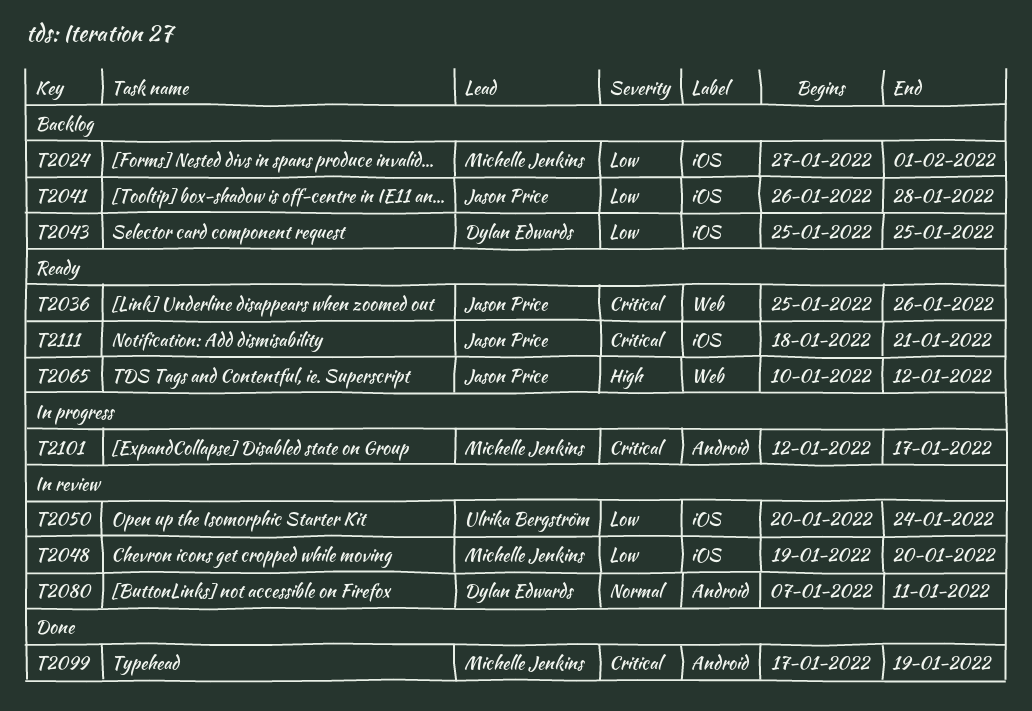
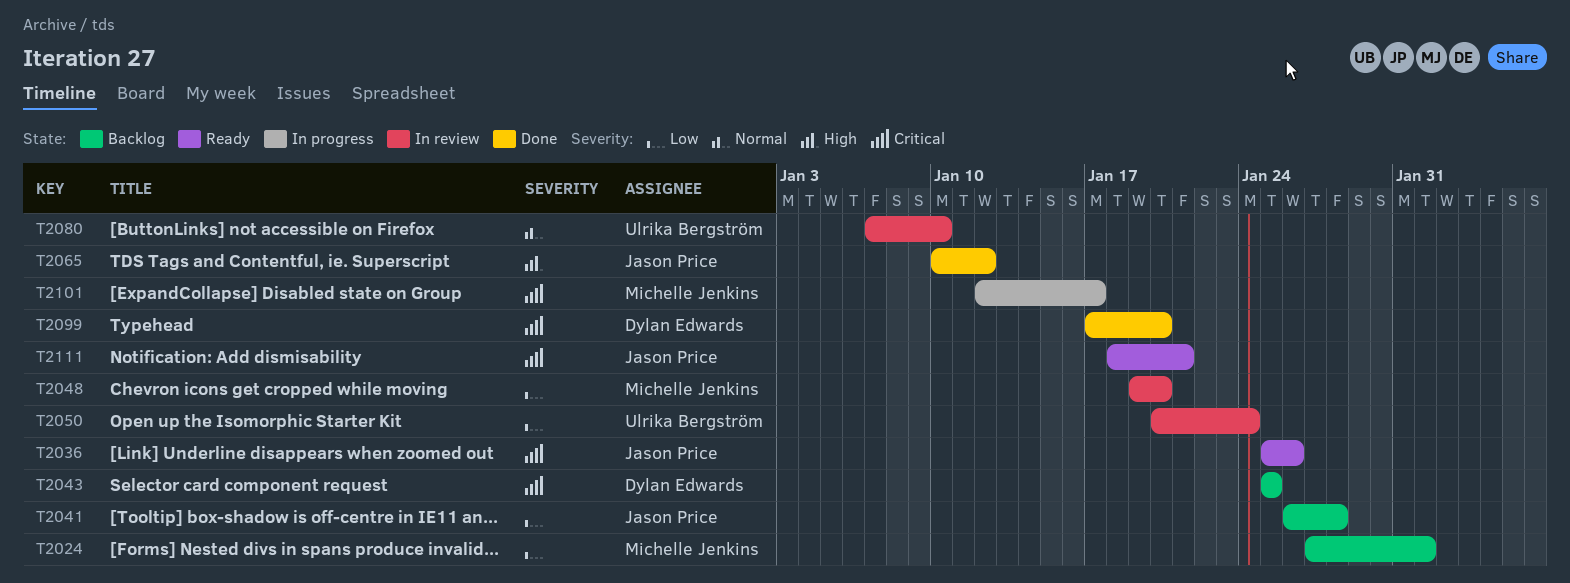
T2043, priority: Low -> Critical
T2065, status: Ready -> Done
T2080, owner: Dylan Edwards -> Ulrika Bergström
T2080, due: Jan 11 -> Jan 10
T2099, owner: Michelle Jenkins -> Dylan Edwards
T2099, due: Jan 19 -> Jan 20

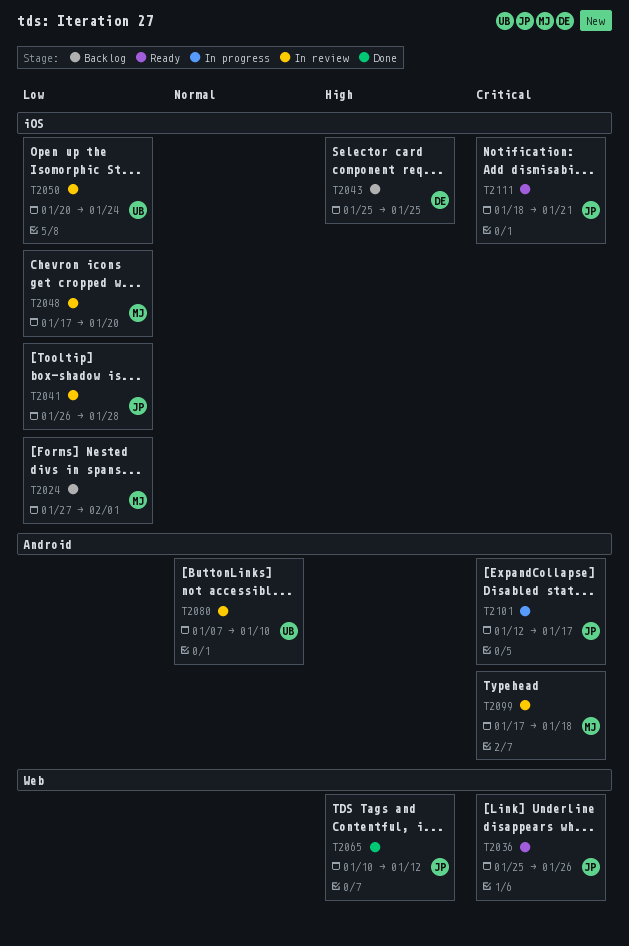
T2041, status: Backlog -> In review
T2043, priority: Critical -> High
T2048, start: Jan 19 -> Jan 17
T2099, status: Done -> In review
T2099, owner: Dylan Edwards -> Michelle Jenkins
T2099, due: Jan 20 -> Jan 18
T2101, owner: Michelle Jenkins -> Jason Price

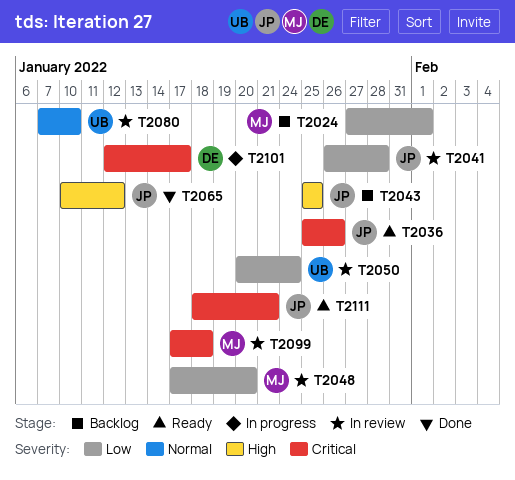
T2043, owner: DE -> JP
T2101, owner: JP -> DE

